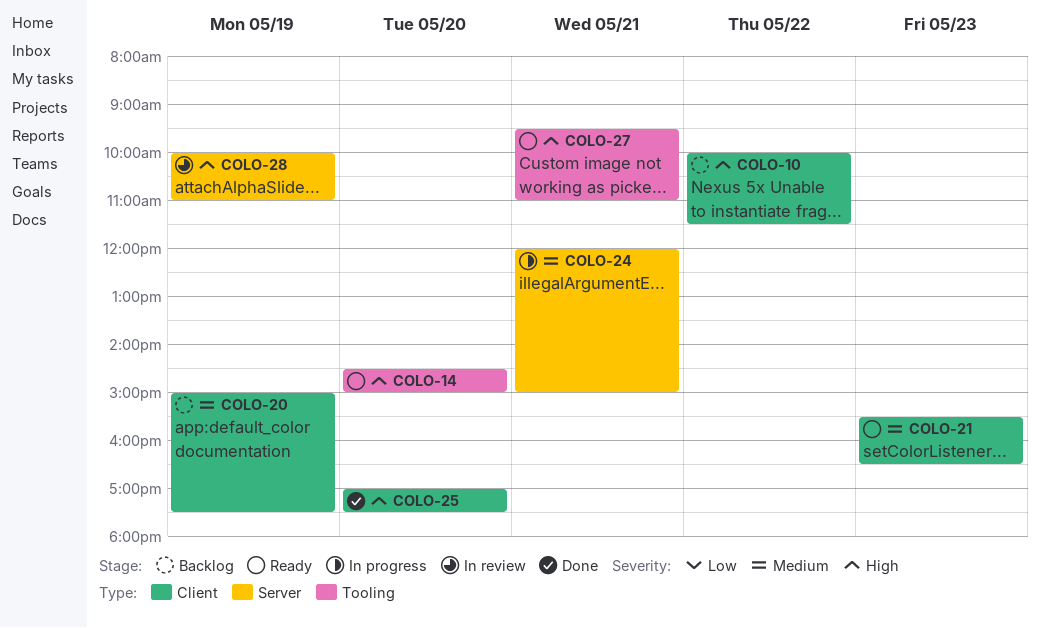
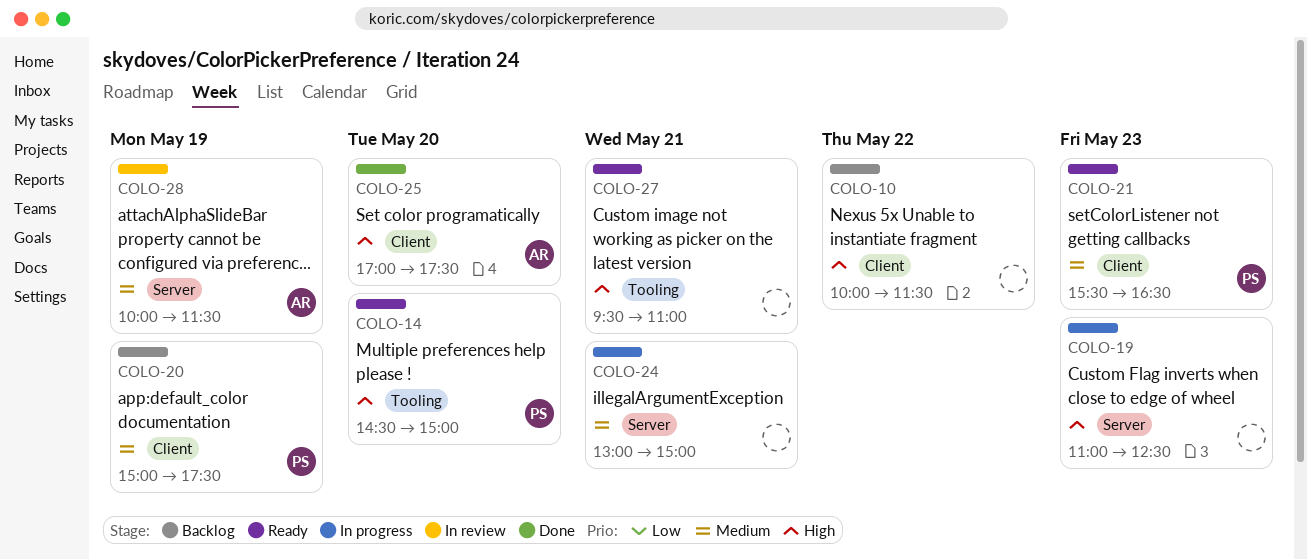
COLO-19: none -> present
COLO-24, begins: 12:00 -> 13:00
COLO-28, priority: High -> Medium
COLO-28, ends: 11:00 -> 11:30

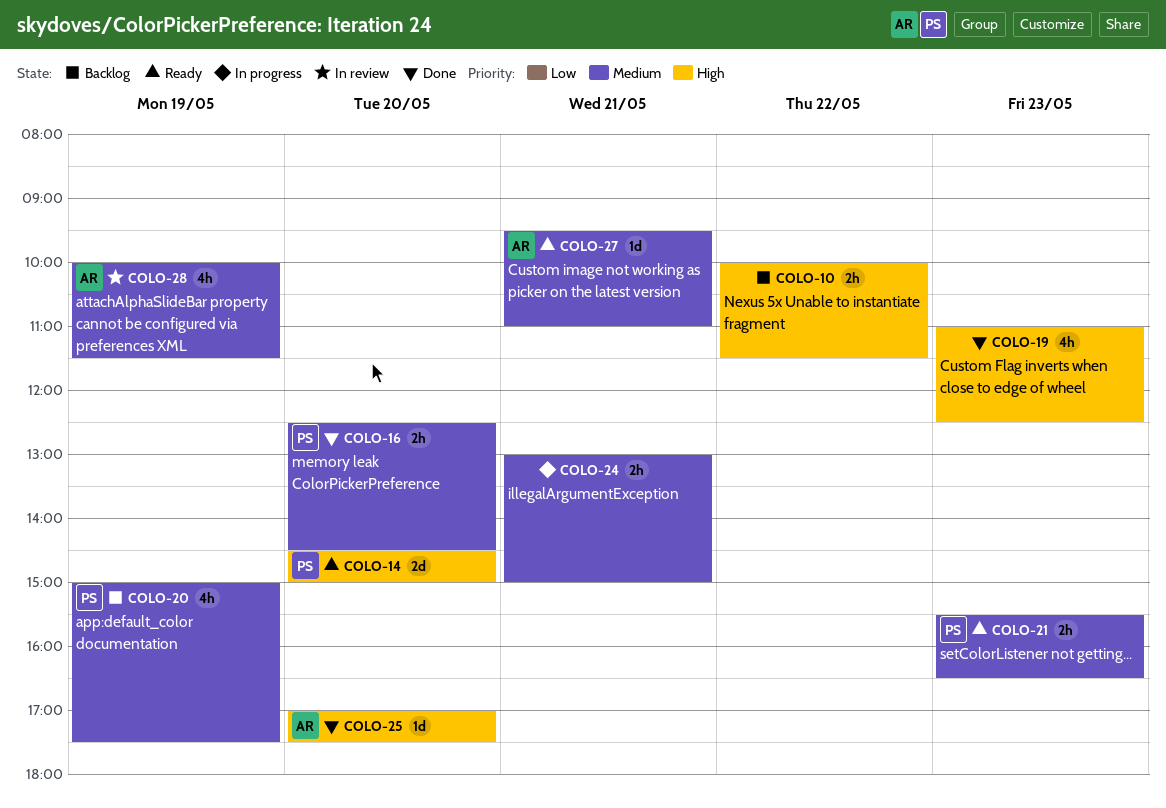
COLO-16: none -> present
COLO-19, status: In progress -> Done
COLO-27, owner: none -> AR
COLO-27, priority: High -> Medium

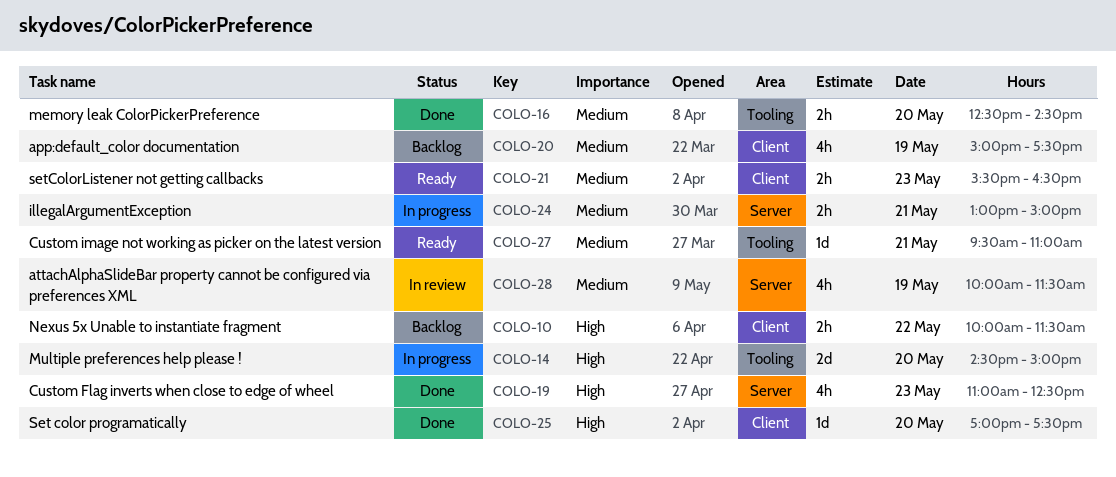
COLO-14, status: Ready -> In progress

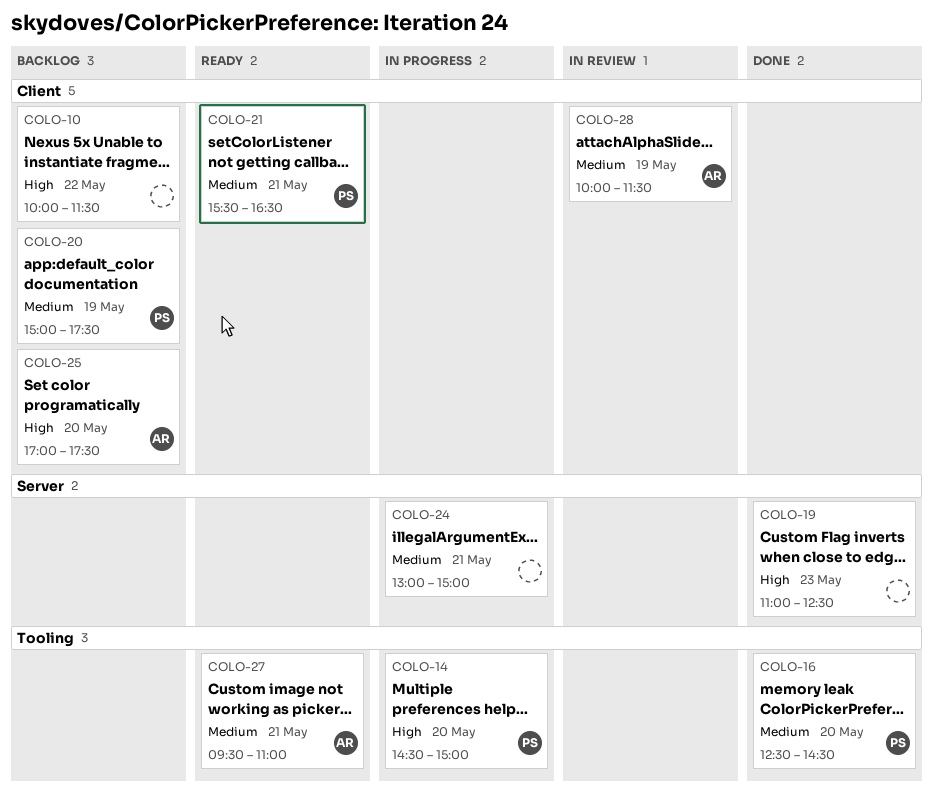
COLO-21, day: May 23 -> May 21
COLO-25, status: Done -> Backlog
COLO-28, label: Server -> Client

